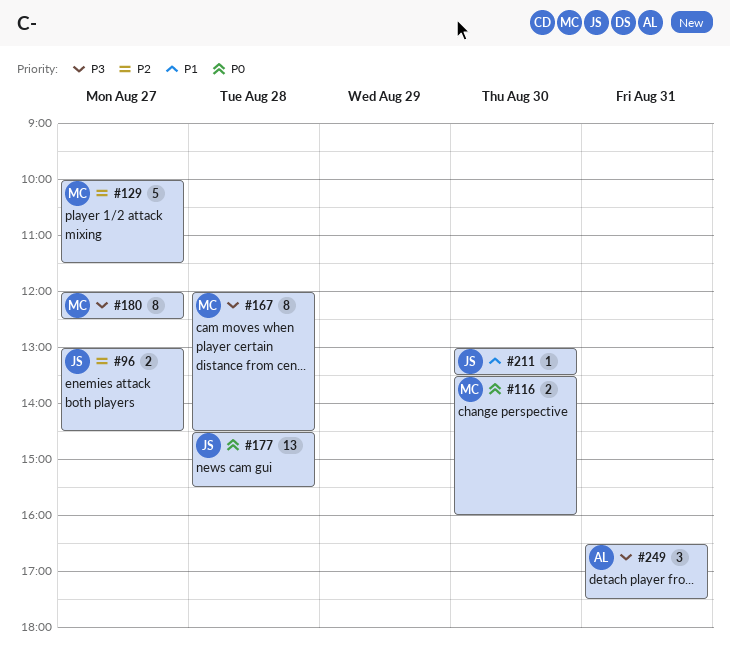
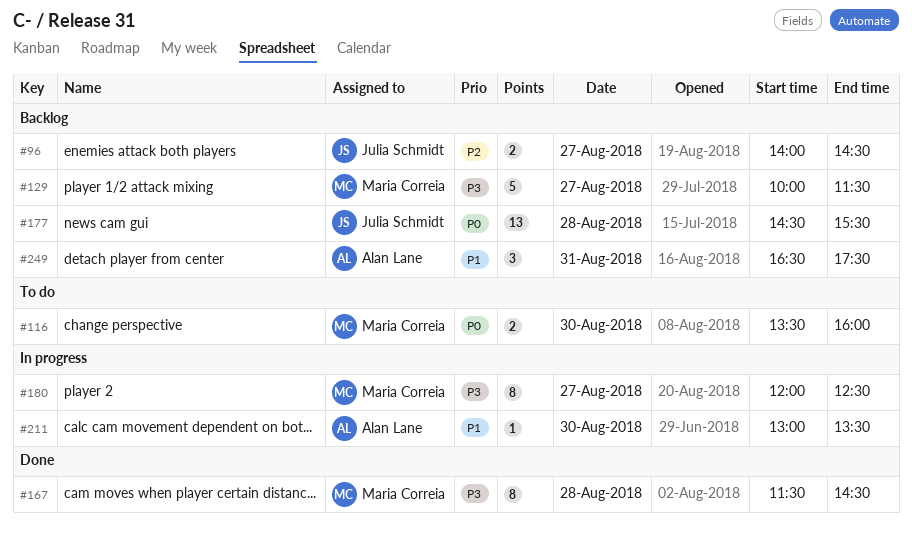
#96, begins: 13:00 -> 14:00
#129, priority: P2 -> P3
#167, begins: 12:00 -> 11:30
#211, owner: Julia Schmidt -> Alan Lane
#249, priority: P3 -> P1

